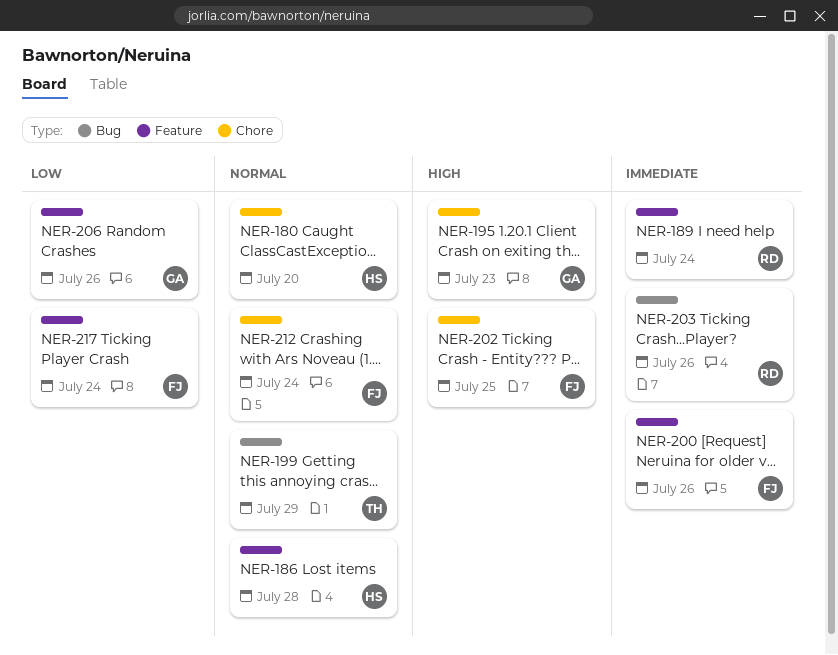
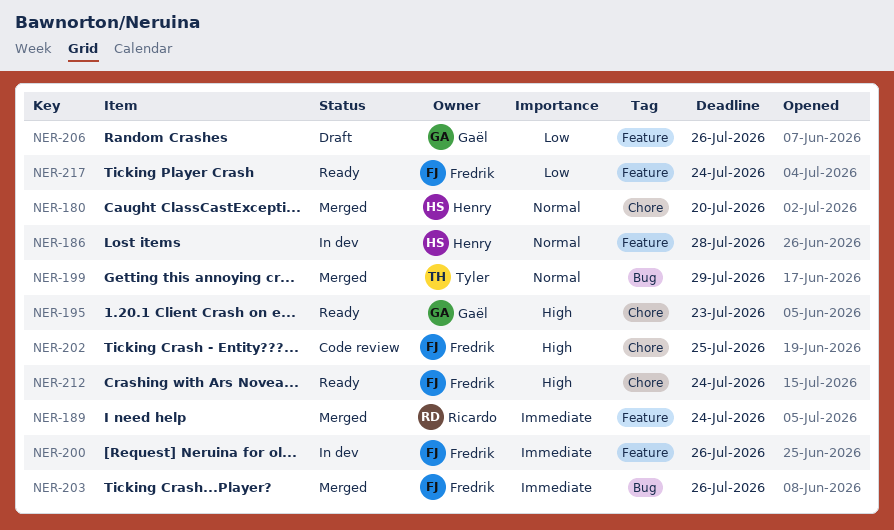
NER-203, owner: Ricardo -> Fredrik
NER-212, priority: Normal -> High

